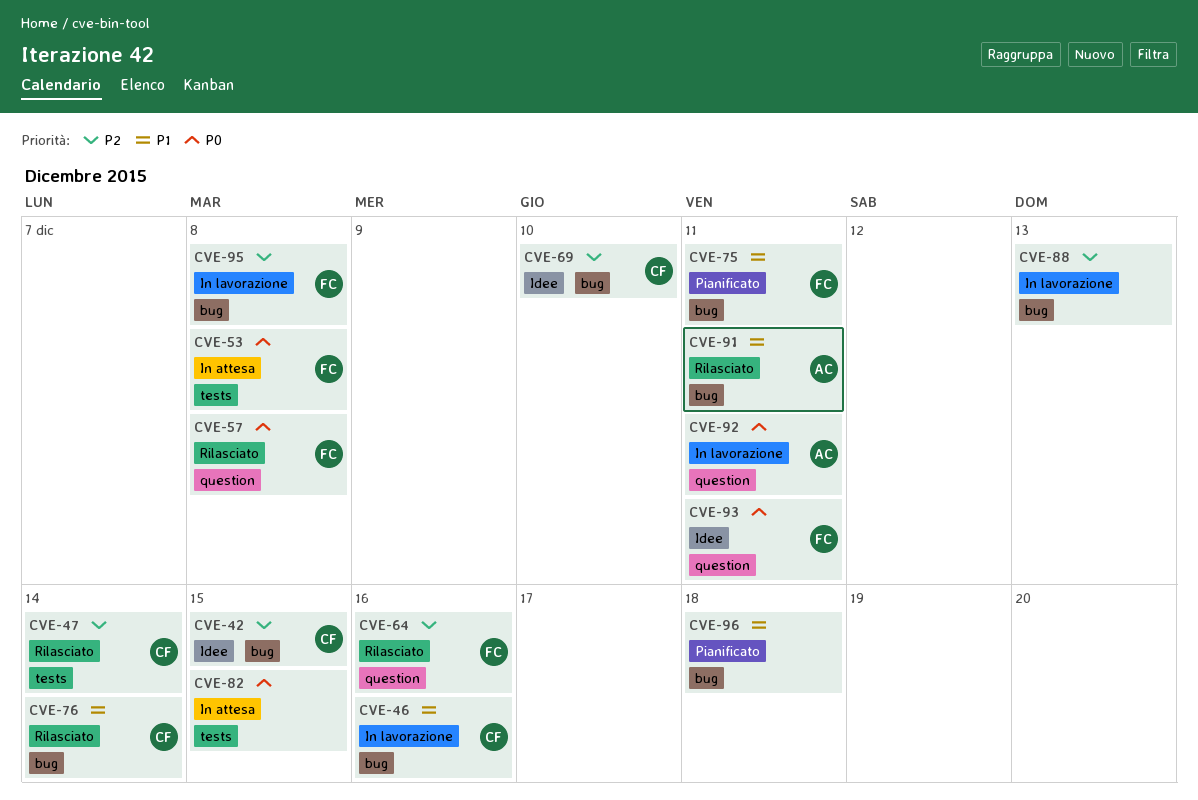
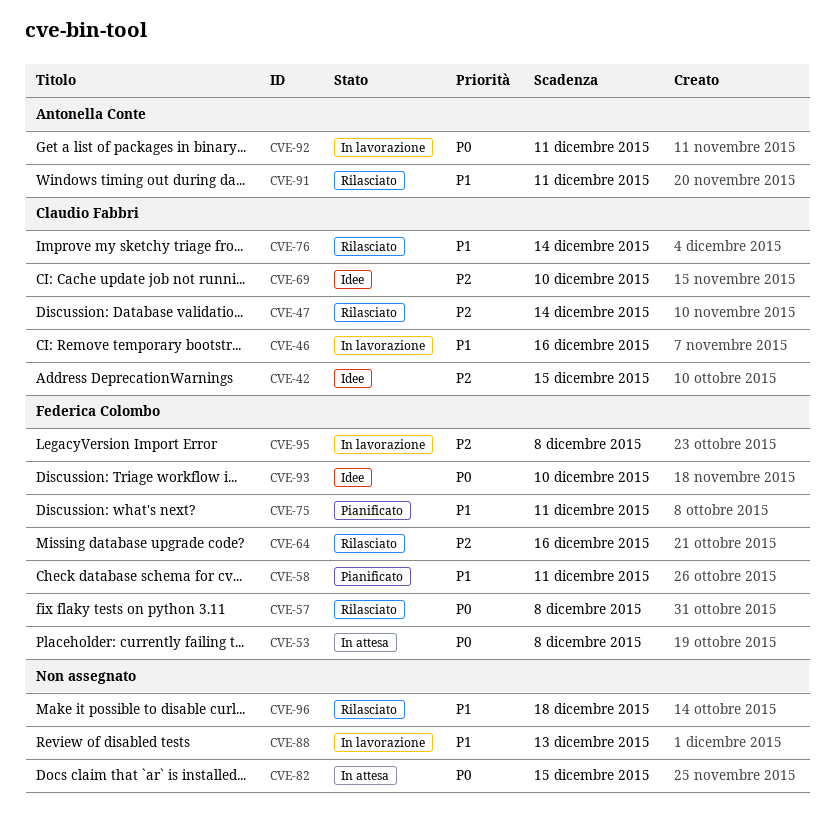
CVE-58: none -> present
CVE-88, priority: P2 -> P1
CVE-93, due: Dec 11 -> Dec 10
CVE-96, status: Pianificato -> Rilasciato

